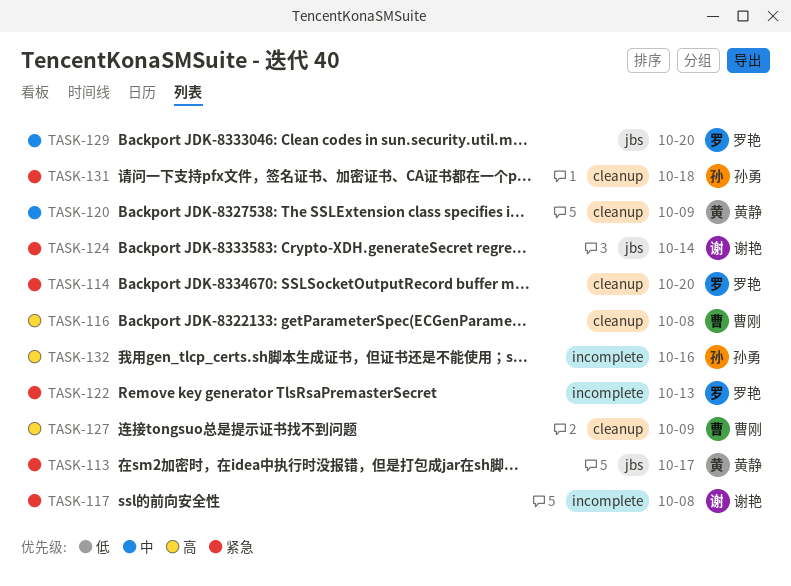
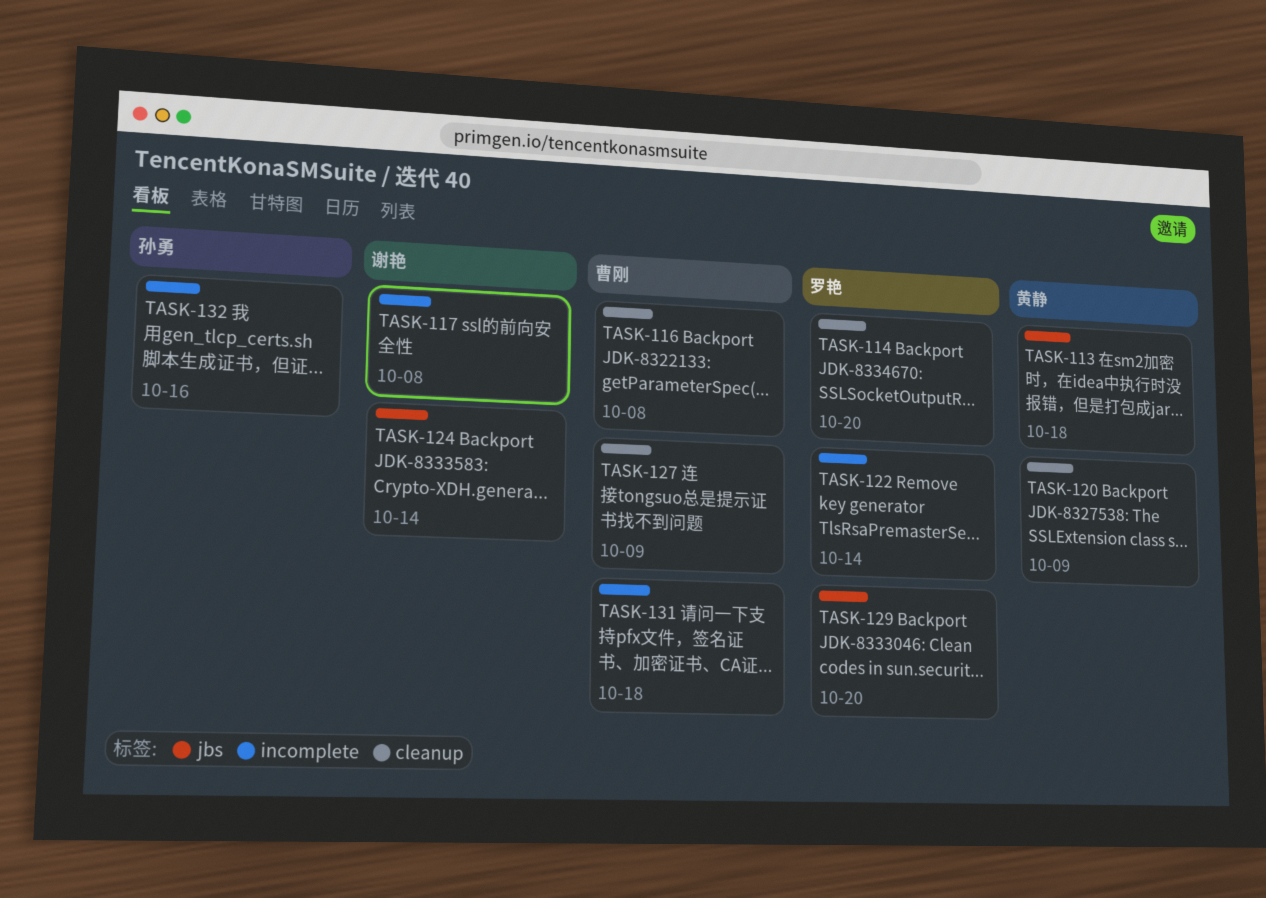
TASK-113, due: Oct 17 -> Oct 18
TASK-122, due: Oct 13 -> Oct 14
TASK-131, owner: 孙勇 -> 曹刚
TASK-131, label: cleanup -> incomplete

